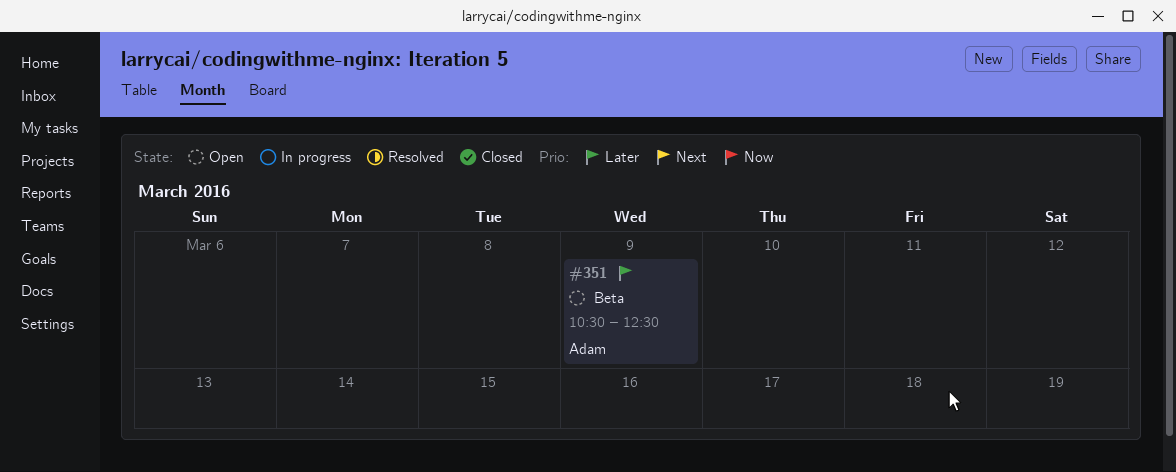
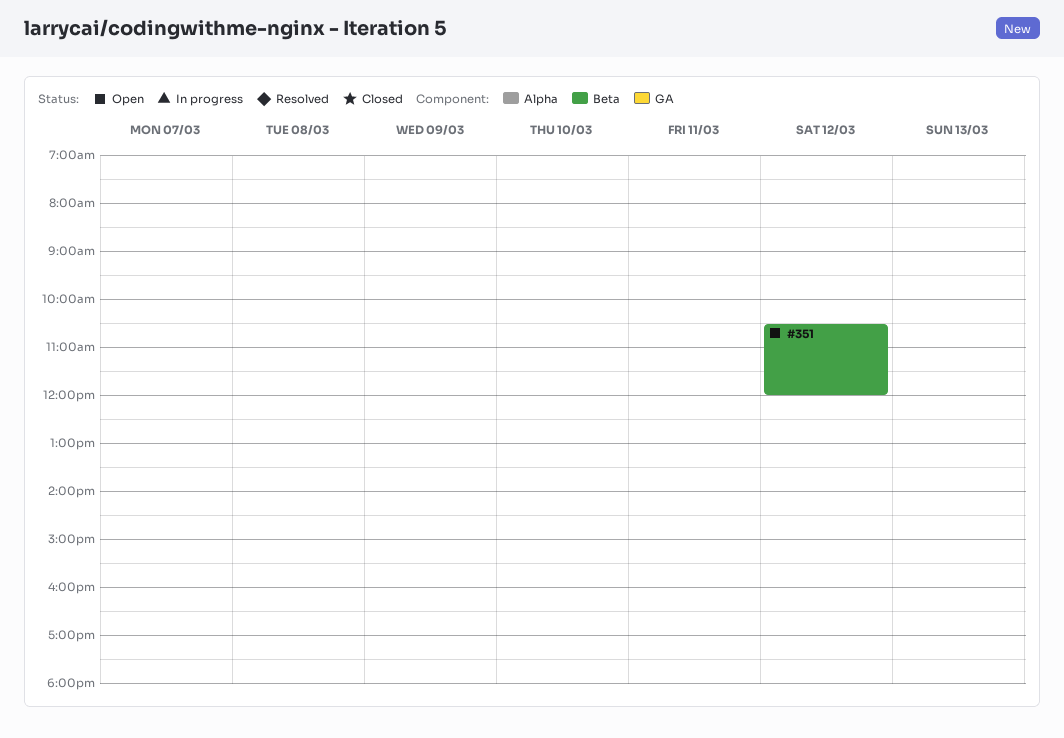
#351, day: Mar 9 -> Mar 12
#351, ends: 12:30 -> 12:00

